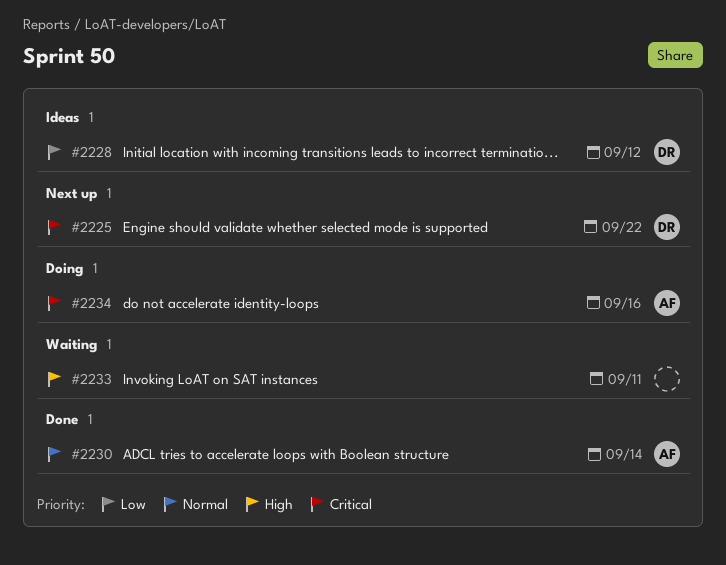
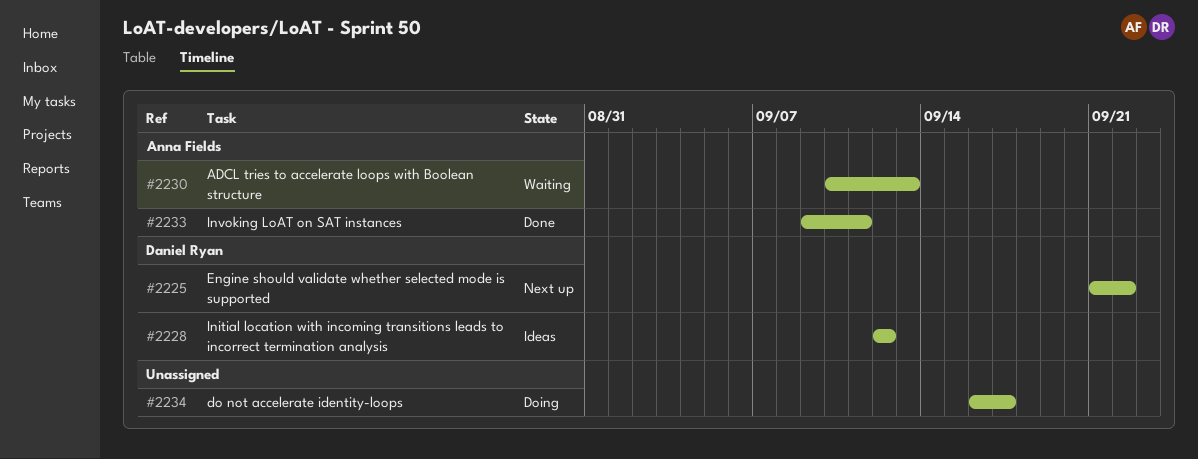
#2230, status: Done -> Waiting
#2230, due: Sep 14 -> Sep 13
#2233, status: Waiting -> Done
#2233, owner: none -> Anna Fields
#2234, owner: Anna Fields -> none
#2234, due: Sep 16 -> Sep 17

